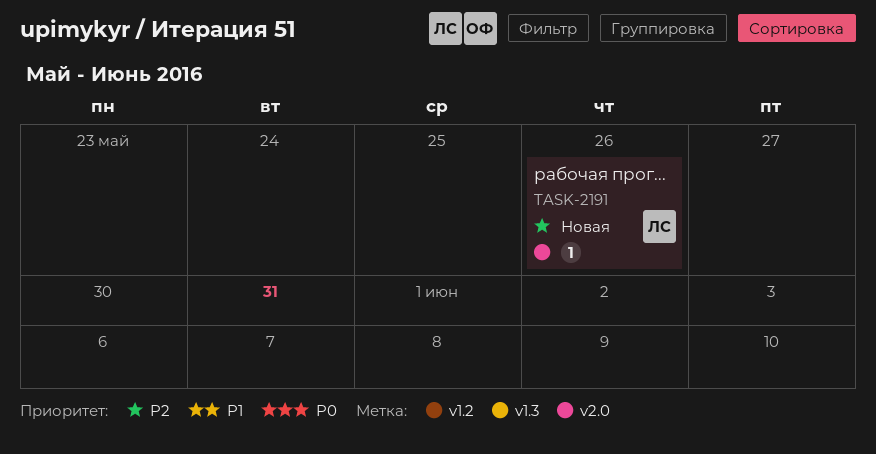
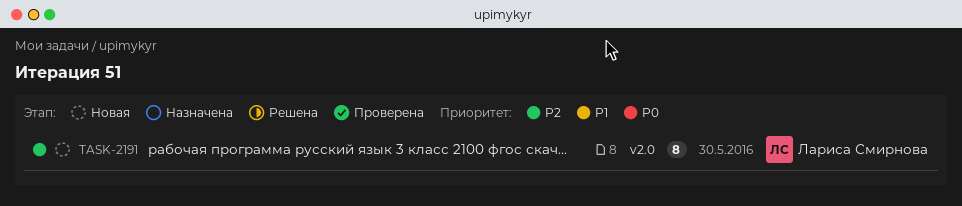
TASK-2191, estimate: 1 -> 8
TASK-2191, due: May 26 -> May 30

